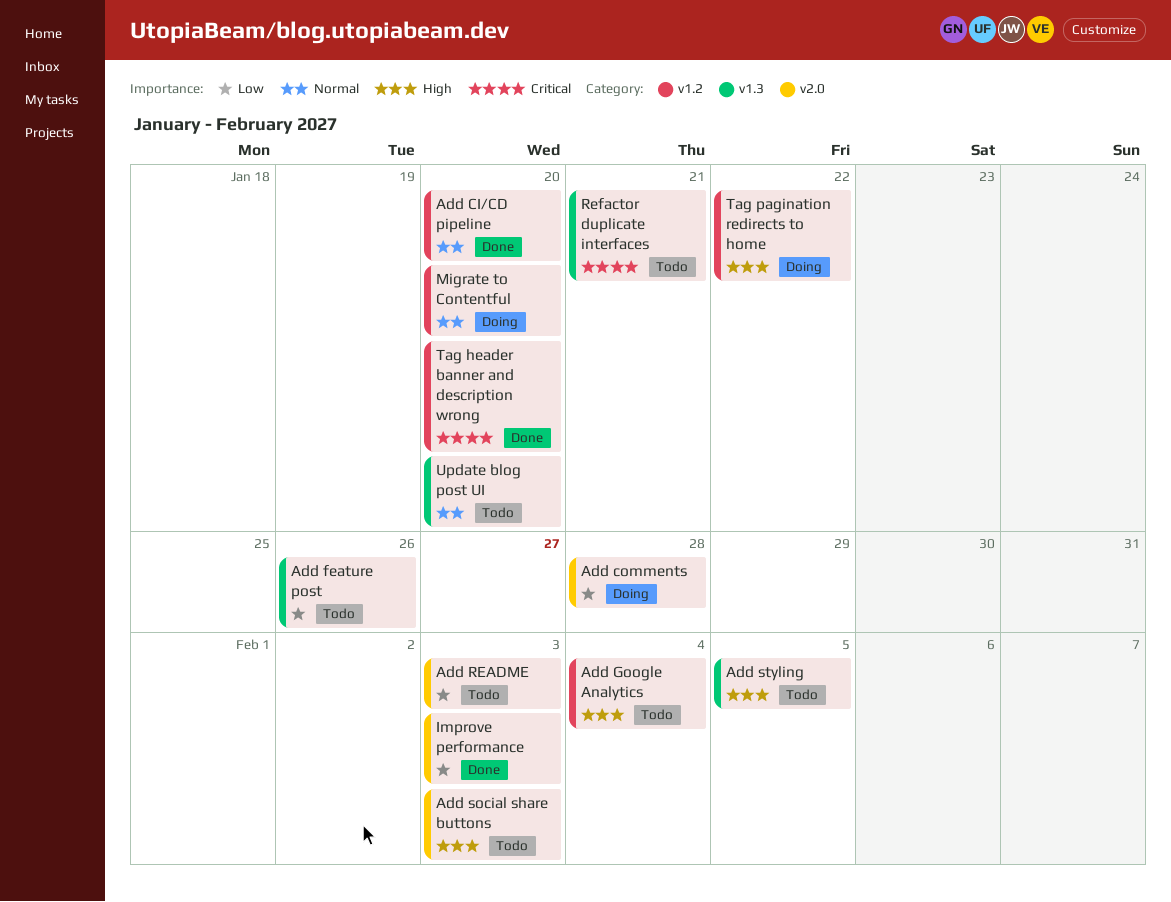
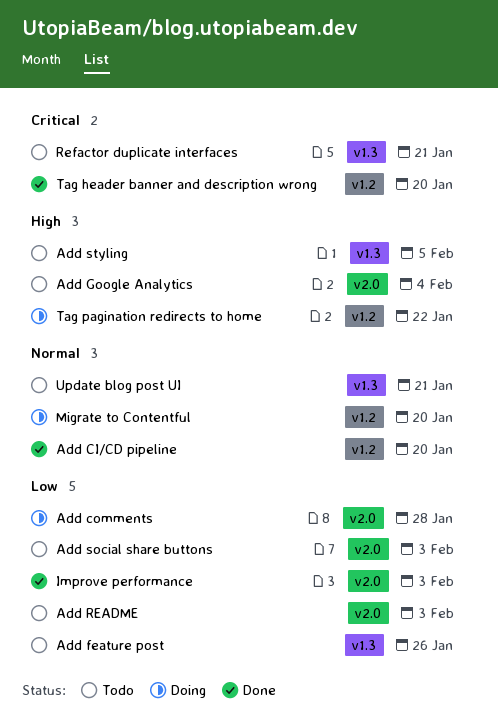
Add Google Analytics, label: v1.2 -> v2.0
Add social share buttons, priority: High -> Low
Update blog post UI, due: Jan 20 -> Jan 21

